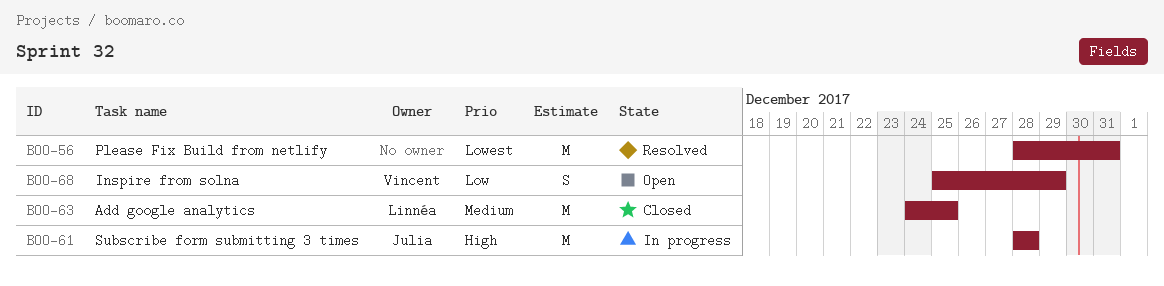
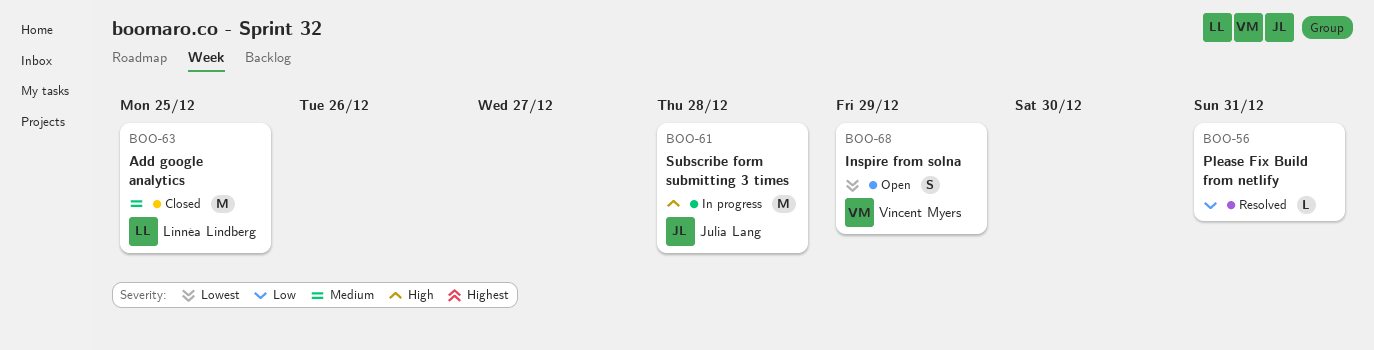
BOO-56, priority: Lowest -> Low
BOO-56, estimate: M -> L
BOO-68, priority: Low -> Lowest

